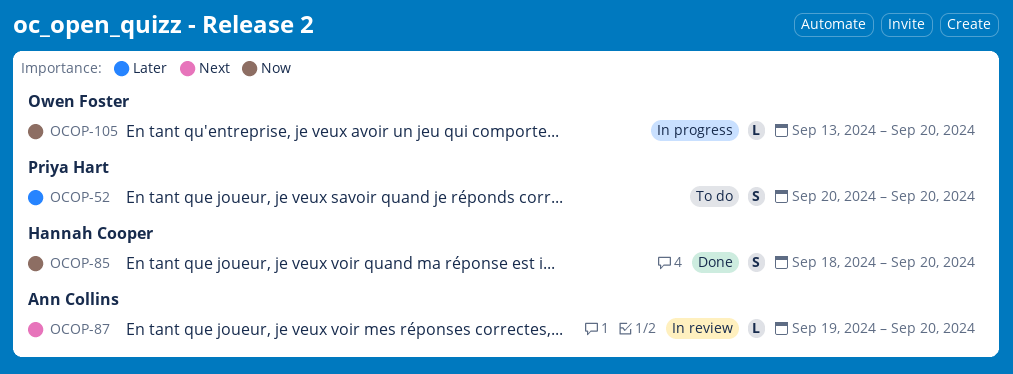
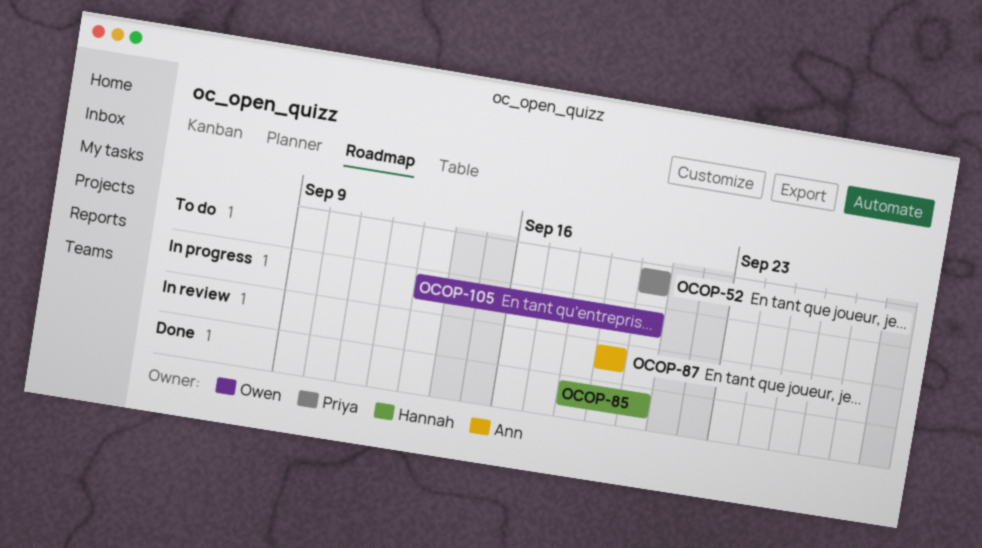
OCOP-87, due: Sep 20 -> Sep 19

